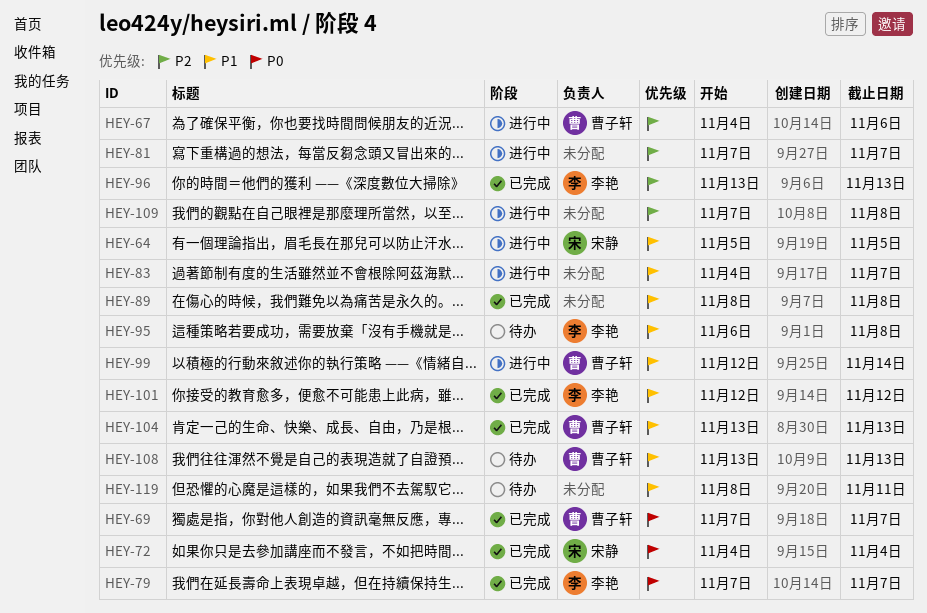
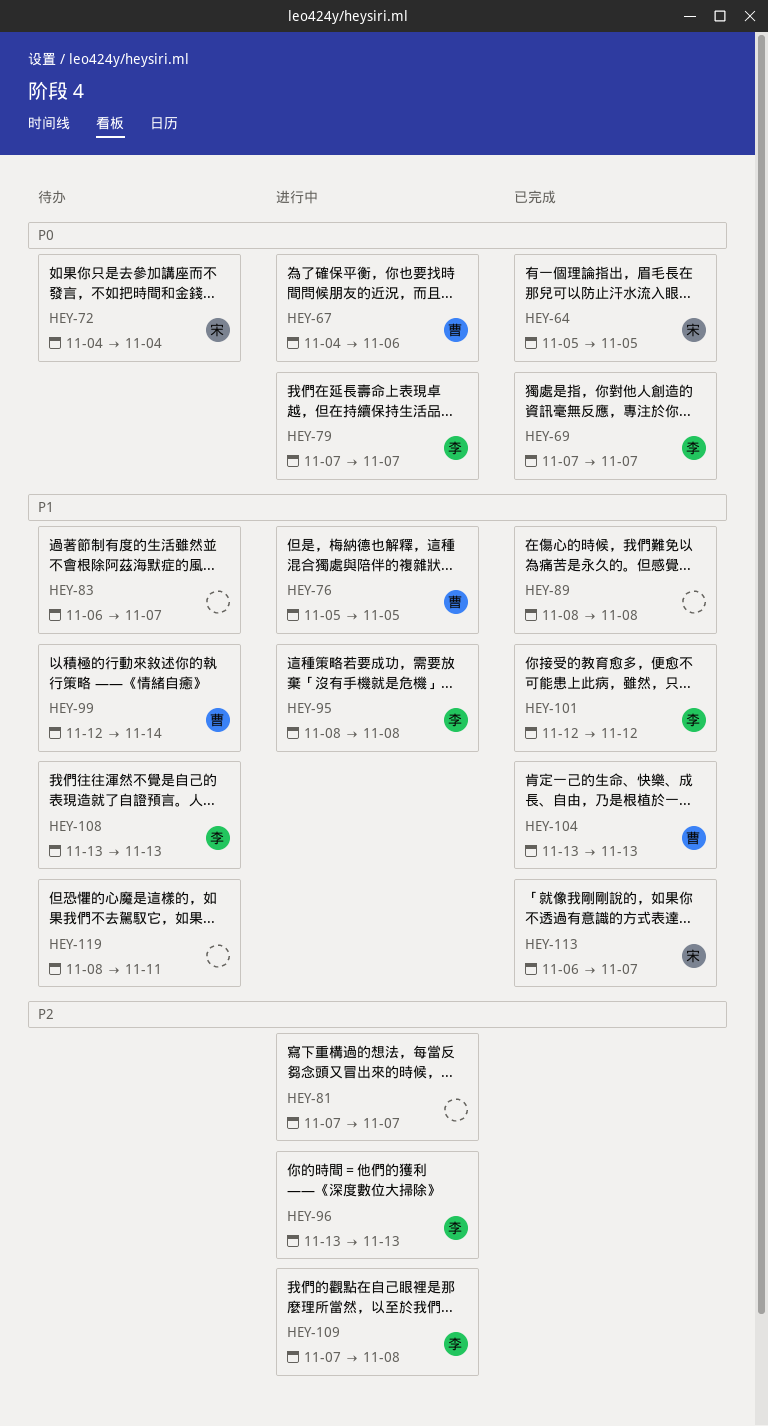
HEY-64, status: 进行中 -> 已完成
HEY-64, priority: P1 -> P0
HEY-67, priority: P2 -> P0
HEY-69, owner: 曹子轩 -> 李艳
HEY-72, status: 已完成 -> 待办
HEY-76: none -> present
HEY-79, status: 已完成 -> 进行中
HEY-83, status: 进行中 -> 待办
HEY-83, start: Nov 4 -> Nov 6
HEY-95, status: 待办 -> 进行中
HEY-95, start: Nov 6 -> Nov 8
HEY-96, status: 已完成 -> 进行中
HEY-99, status: 进行中 -> 待办
HEY-108, owner: 曹子轩 -> 李艳
HEY-109, owner: none -> 李艳
HEY-113: none -> present

